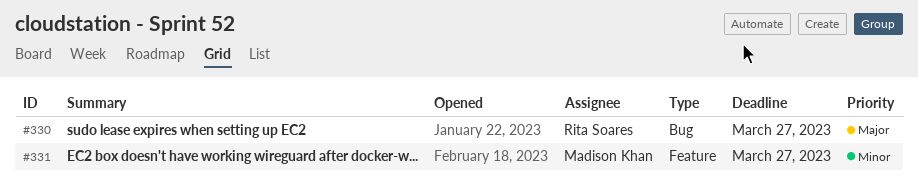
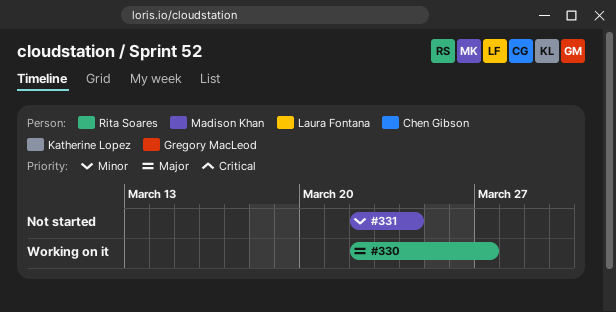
#331, due: Mar 27 -> Mar 24

